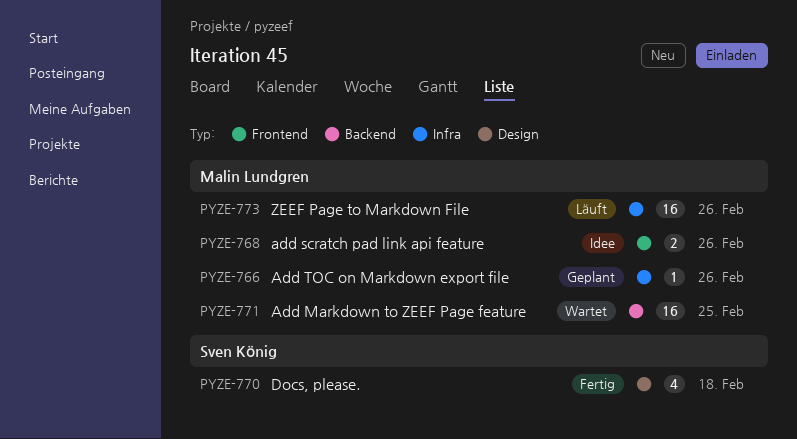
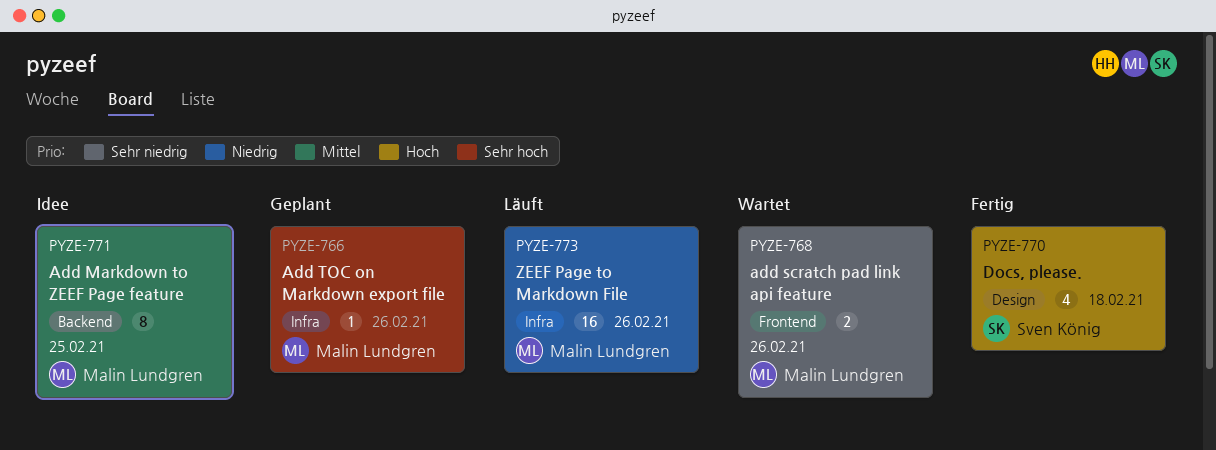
PYZE-768, status: Idee -> Wartet
PYZE-771, status: Wartet -> Idee
PYZE-771, estimate: 16 -> 8

